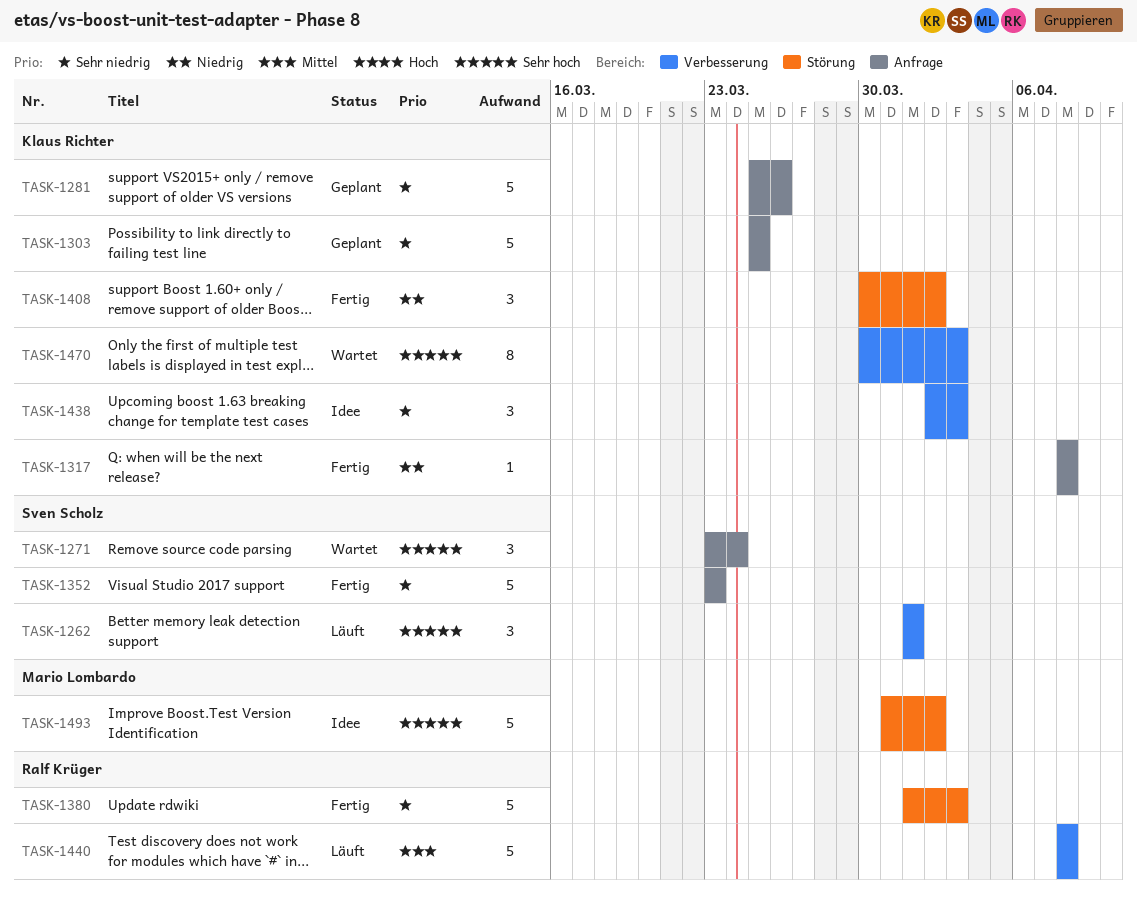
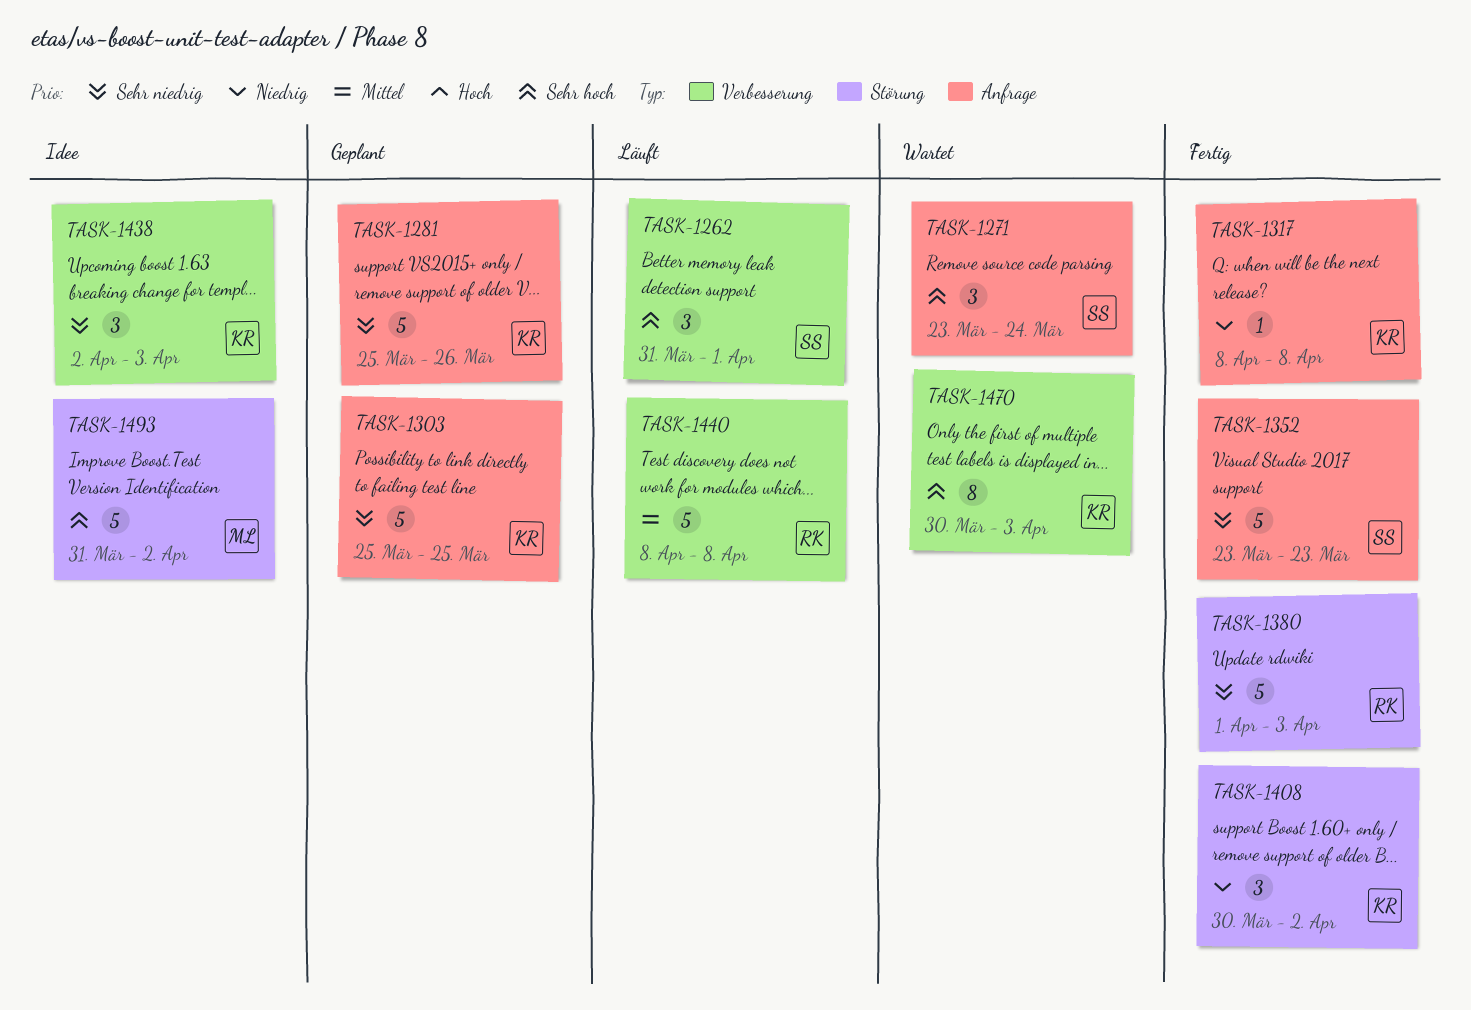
TASK-1262, start: Apr 1 -> Mar 31

